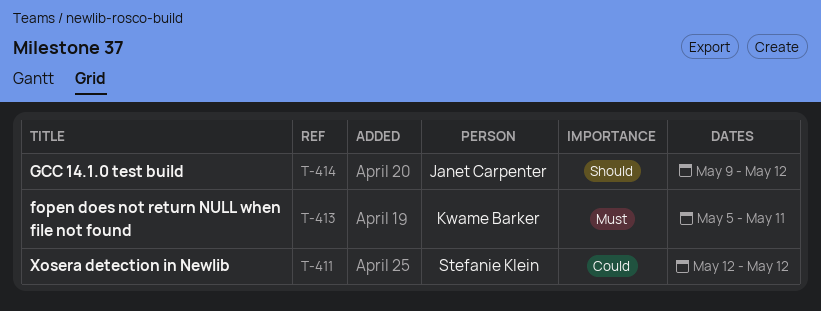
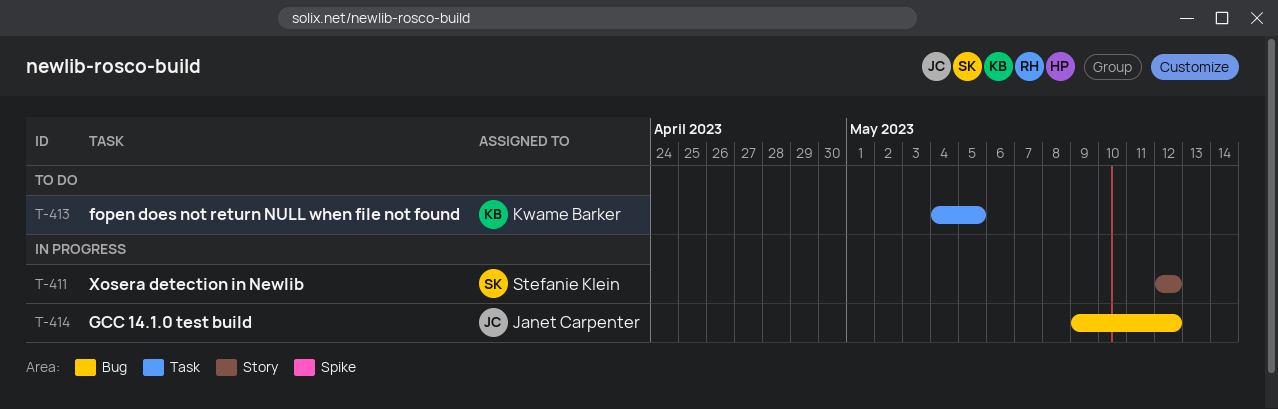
T-413, start: May 5 -> May 4
T-413, due: May 11 -> May 5

